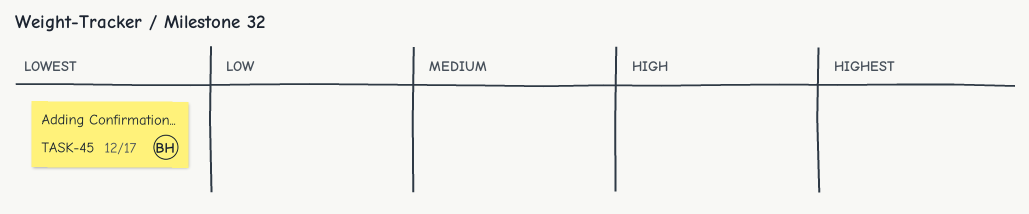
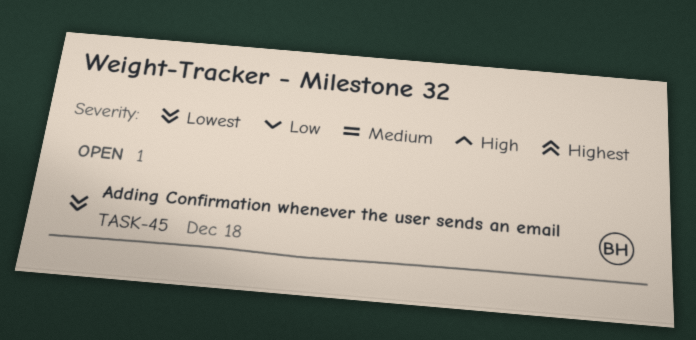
TASK-45, due: Dec 17 -> Dec 18

